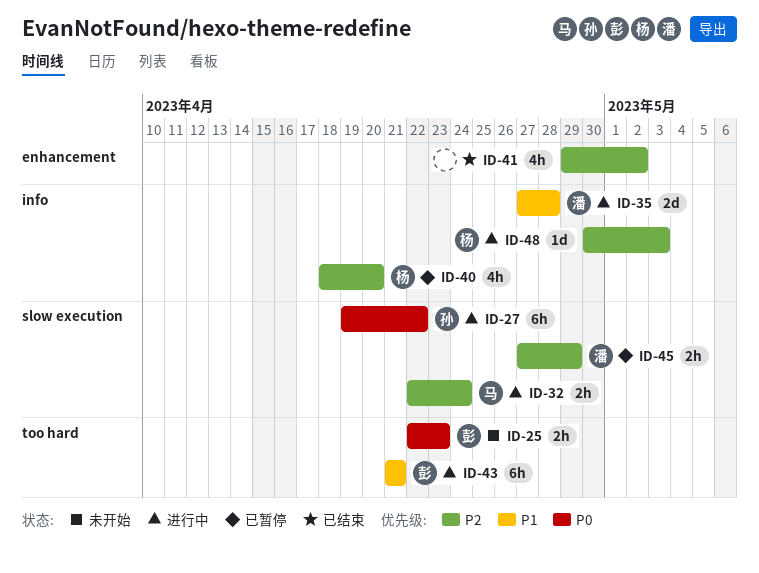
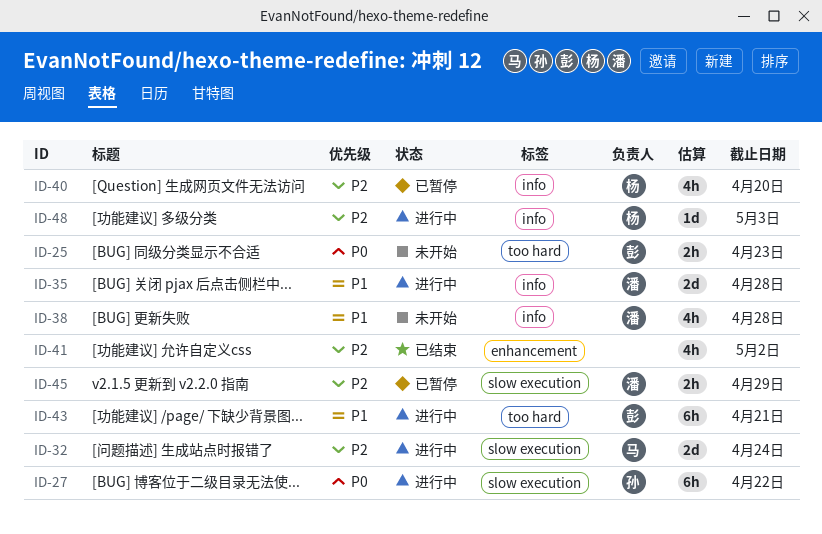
ID-32, estimate: 2h -> 2d
ID-38: none -> present

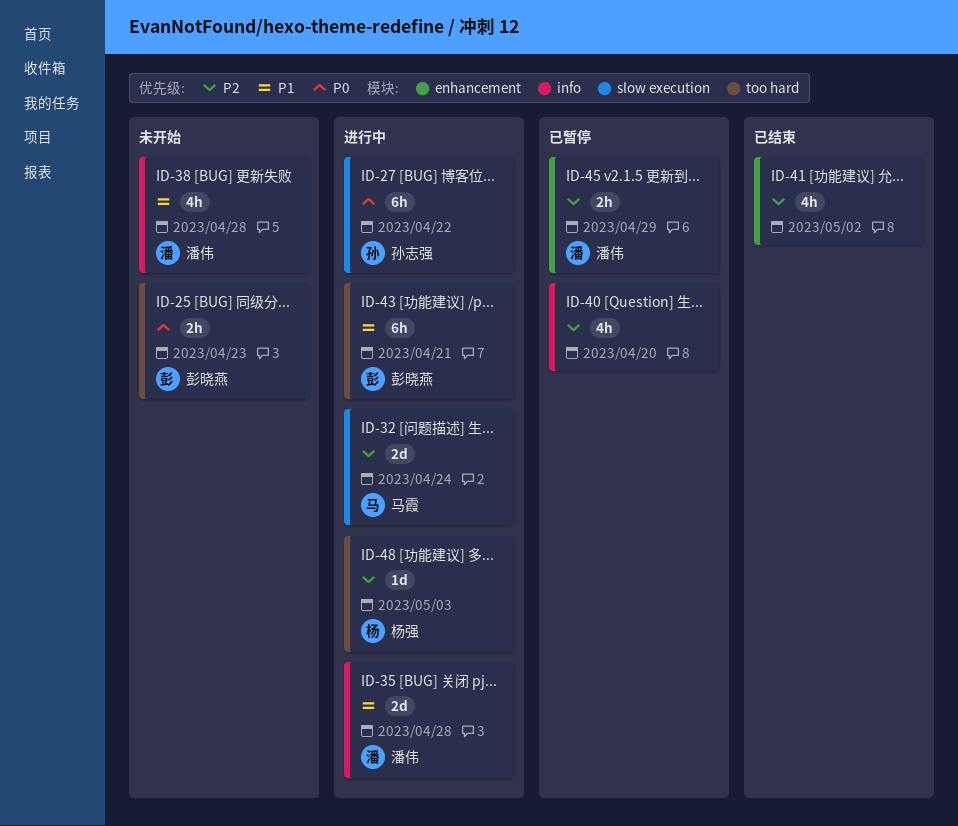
ID-40, owner: 杨强 -> none
ID-45, label: slow execution -> enhancement
ID-48, label: info -> too hard

